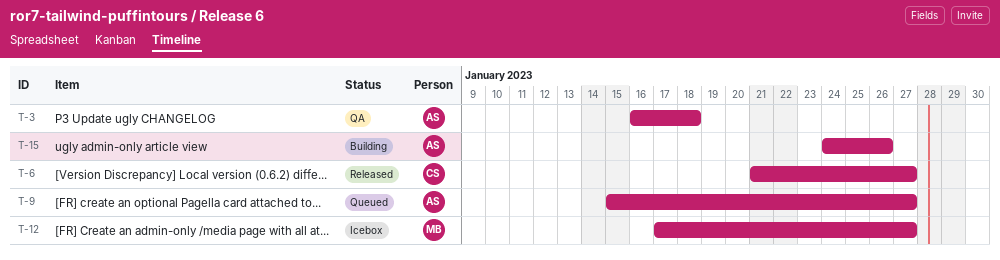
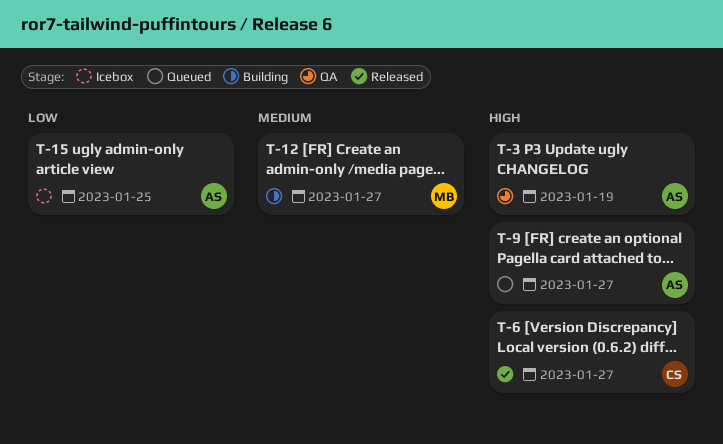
T-3, due: Jan 18 -> Jan 19
T-12, status: Icebox -> Building
T-15, status: Building -> Icebox
T-15, due: Jan 26 -> Jan 25

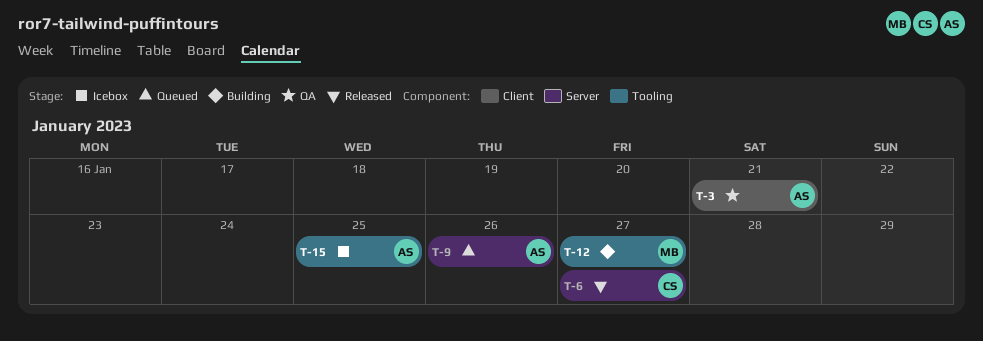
T-3, due: Jan 19 -> Jan 21
T-9, due: Jan 27 -> Jan 26

